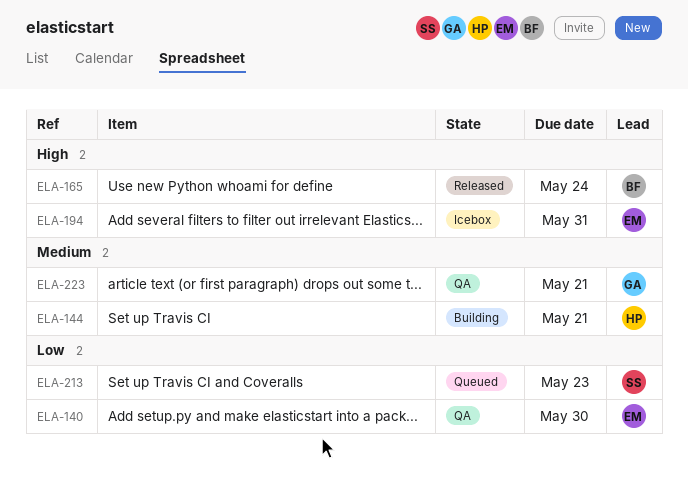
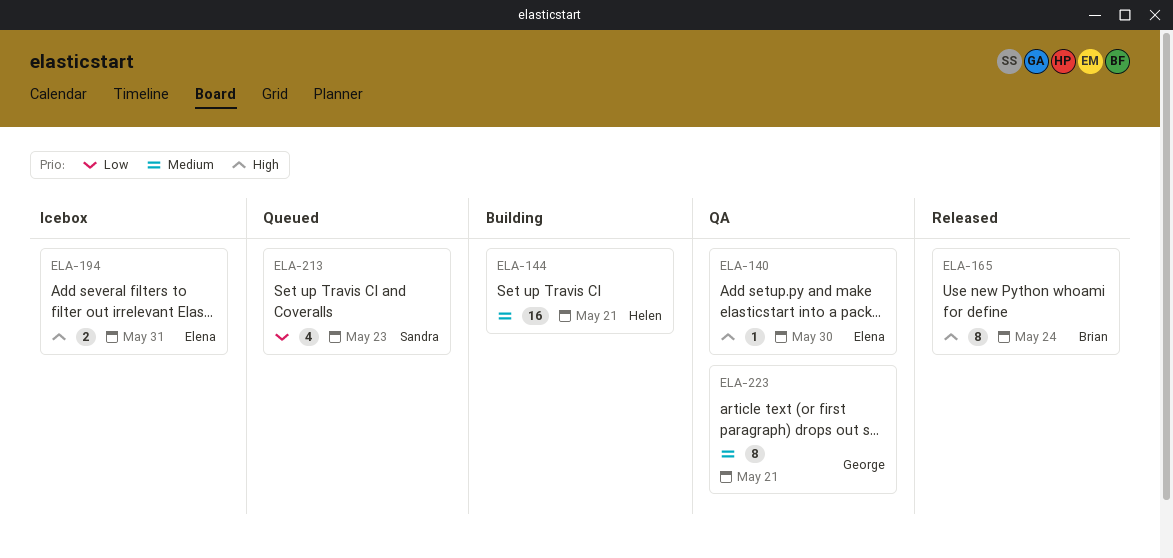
ELA-140, priority: Low -> High

